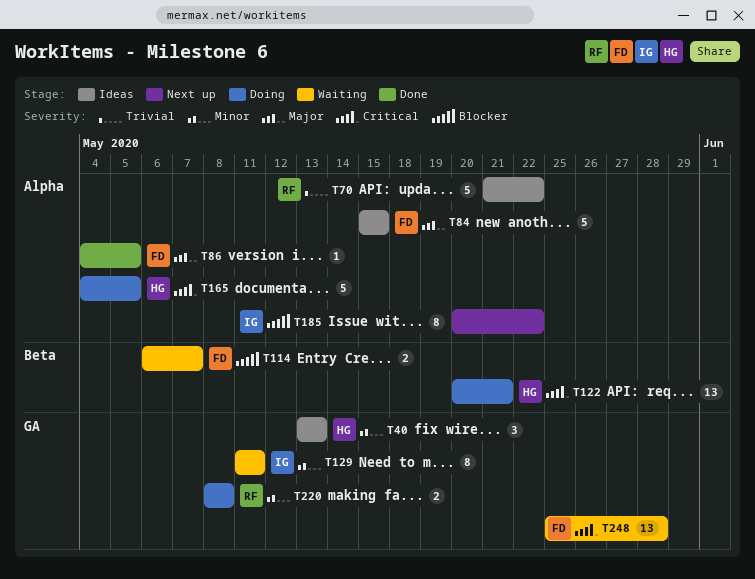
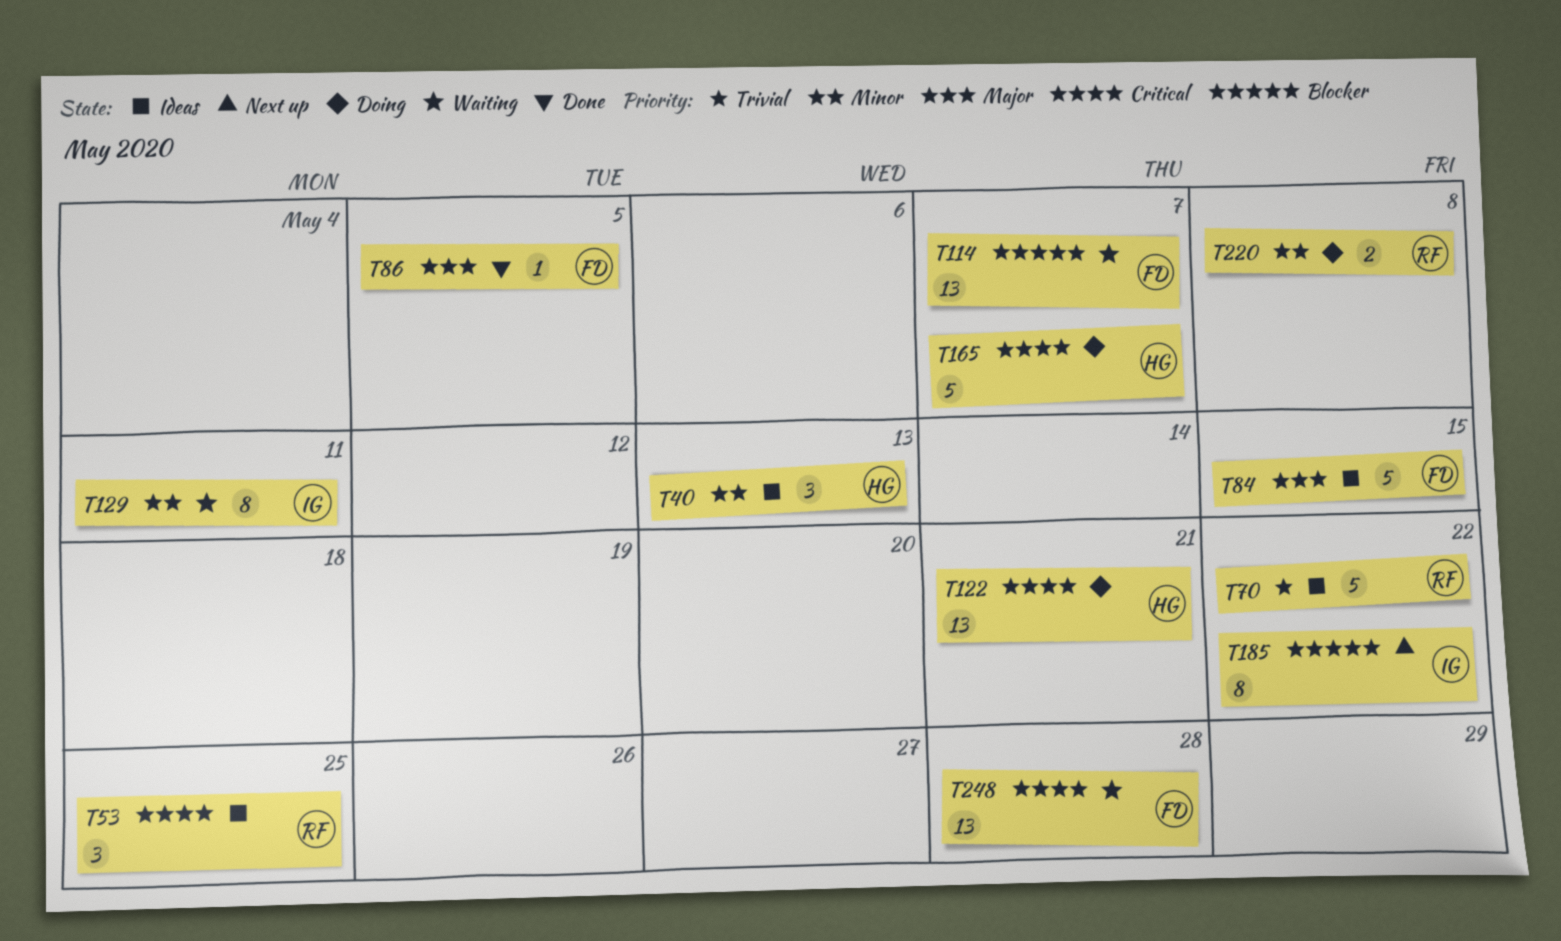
T53: none -> present
T114, estimate: 2 -> 13
T165, due: May 5 -> May 7

